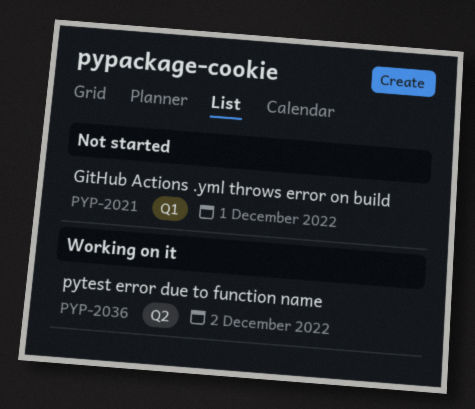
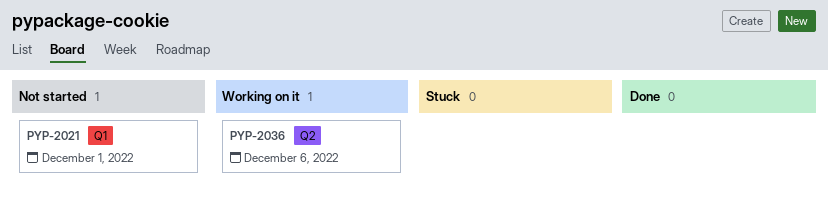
PYP-2036, due: Dec 2 -> Dec 6

